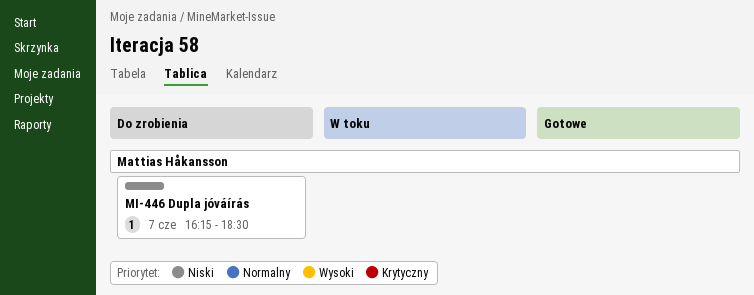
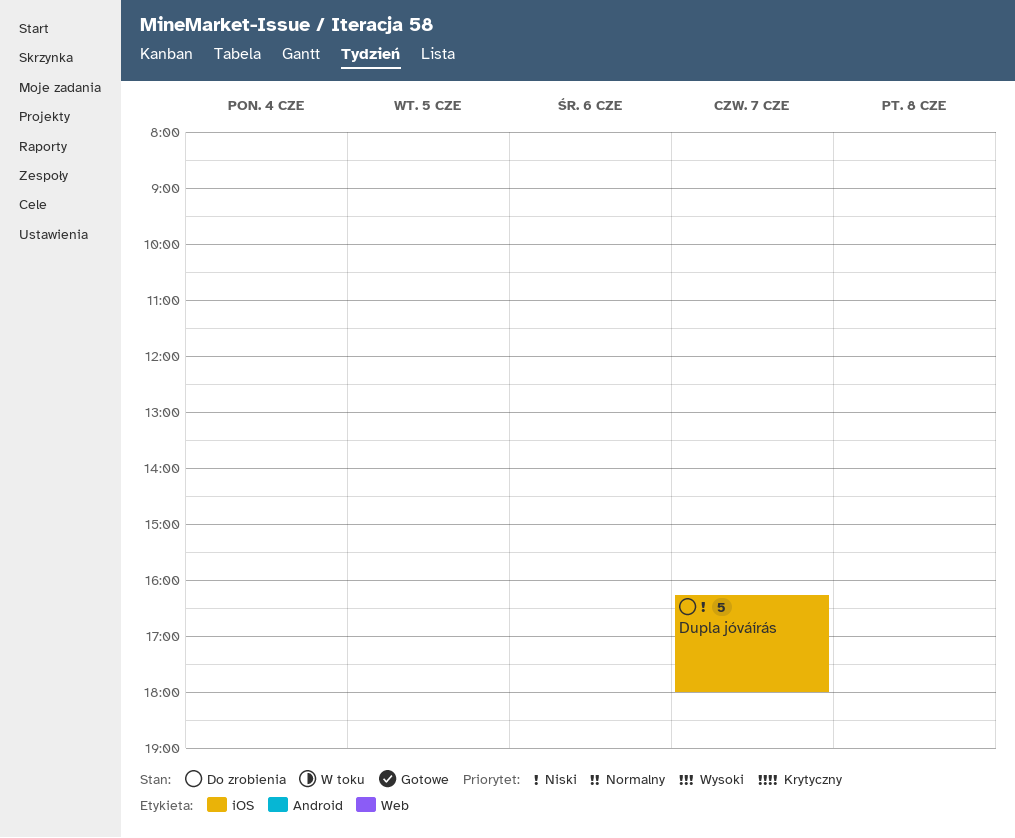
Dupla jóváírás, estimate: 1 -> 5
Dupla jóváírás, ends: 18:30 -> 18:00

